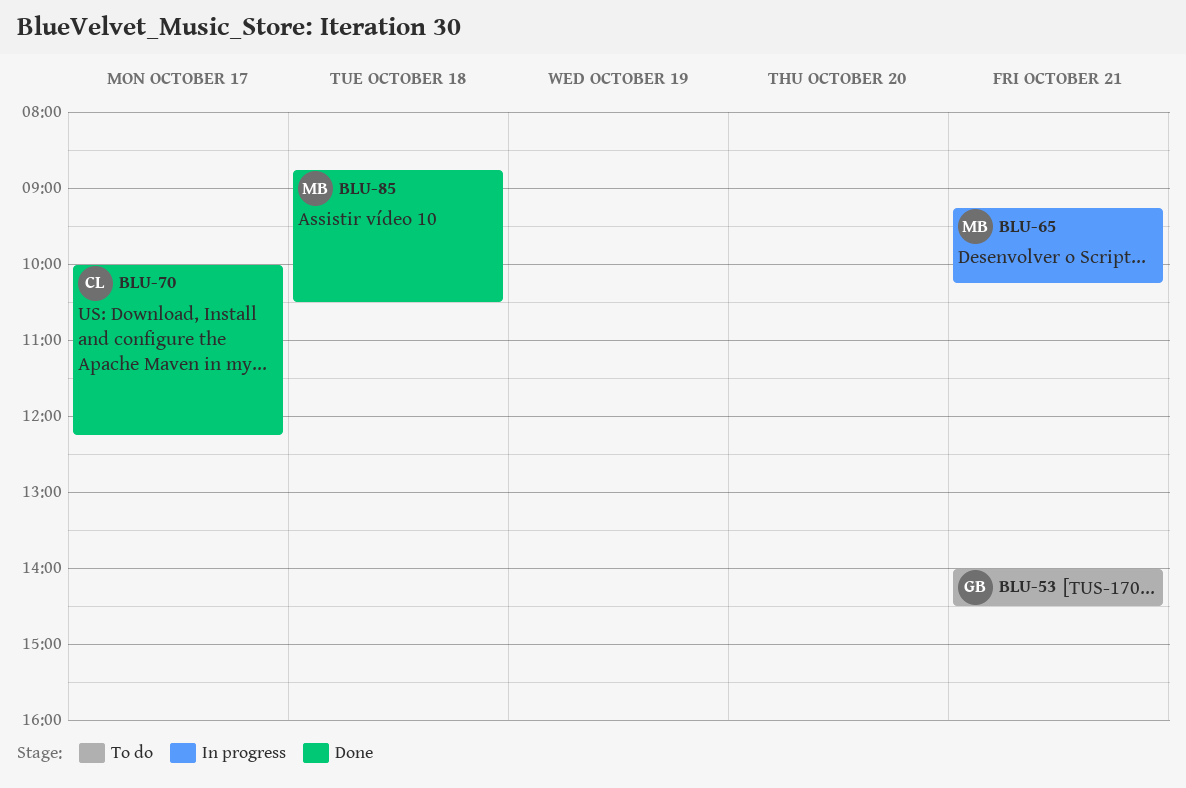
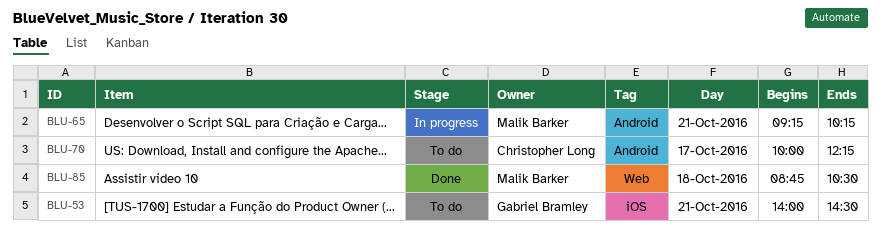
BLU-70, status: Done -> To do

